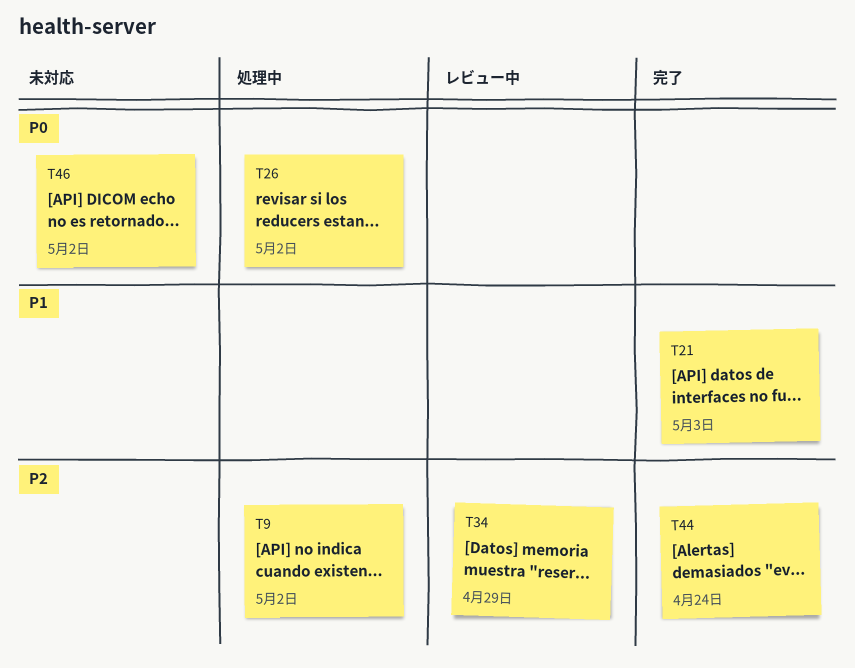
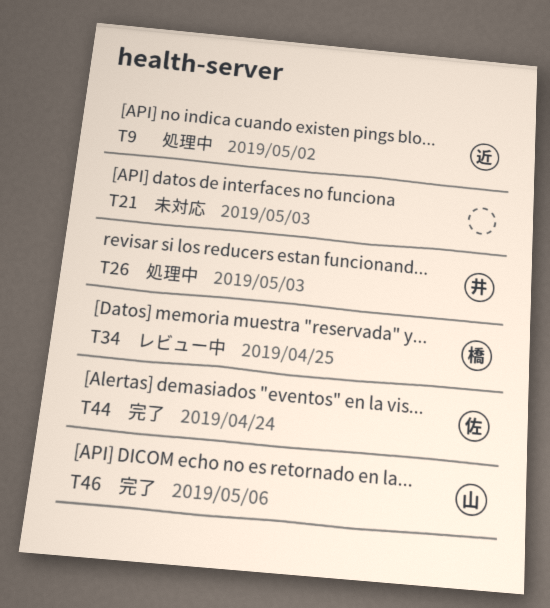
T21, status: 完了 -> 未対応
T26, due: May 2 -> May 3
T34, due: Apr 29 -> Apr 25
T46, status: 未対応 -> 完了
T46, due: May 2 -> May 6

